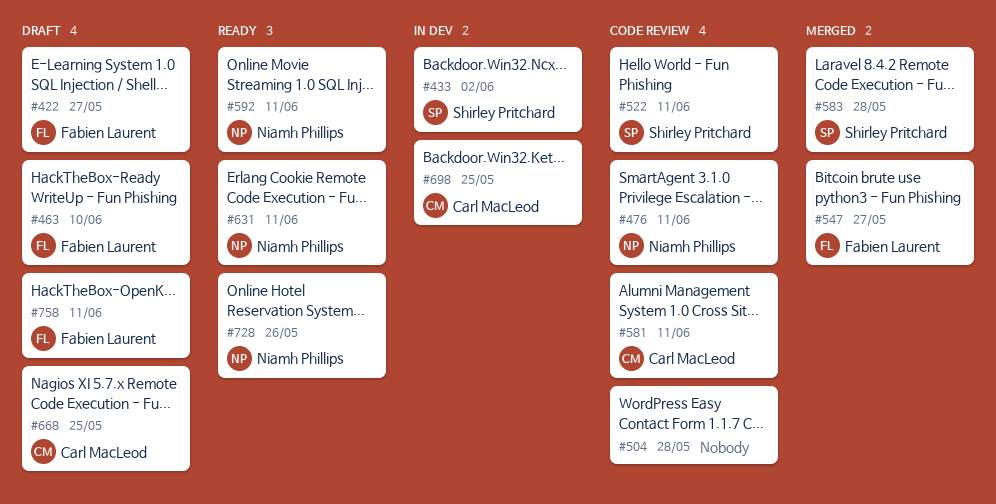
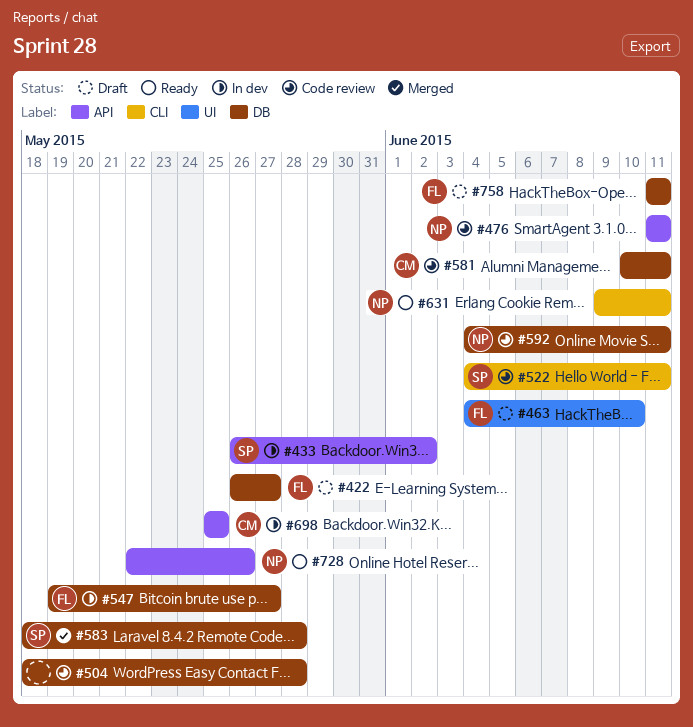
#547, status: Merged -> In dev
#592, status: Ready -> Code review
#668: present -> none

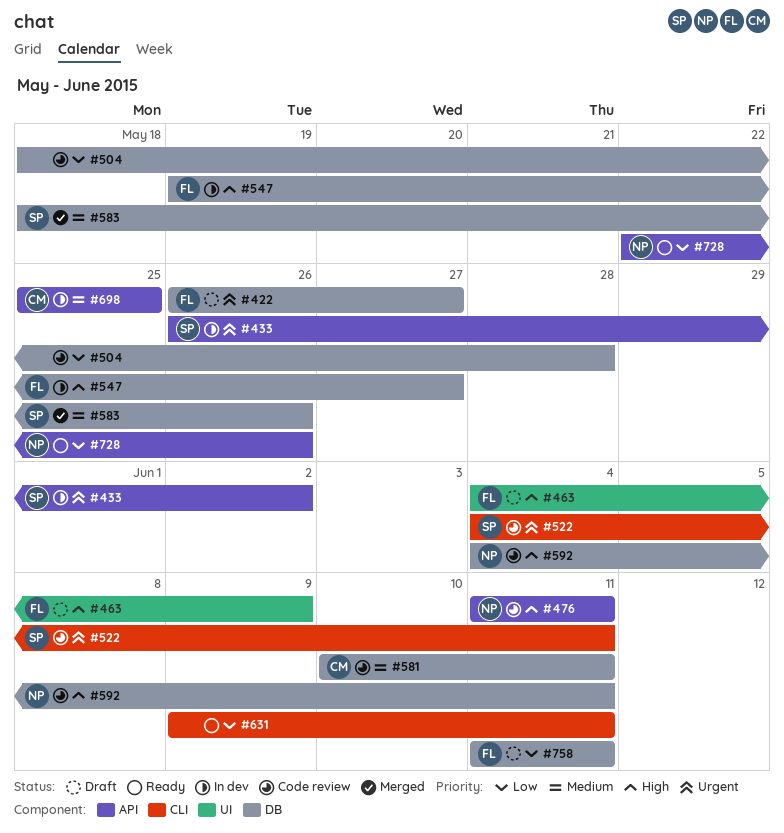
#463, due: Jun 10 -> Jun 9
#583, due: May 28 -> May 26
#631, owner: NP -> none

